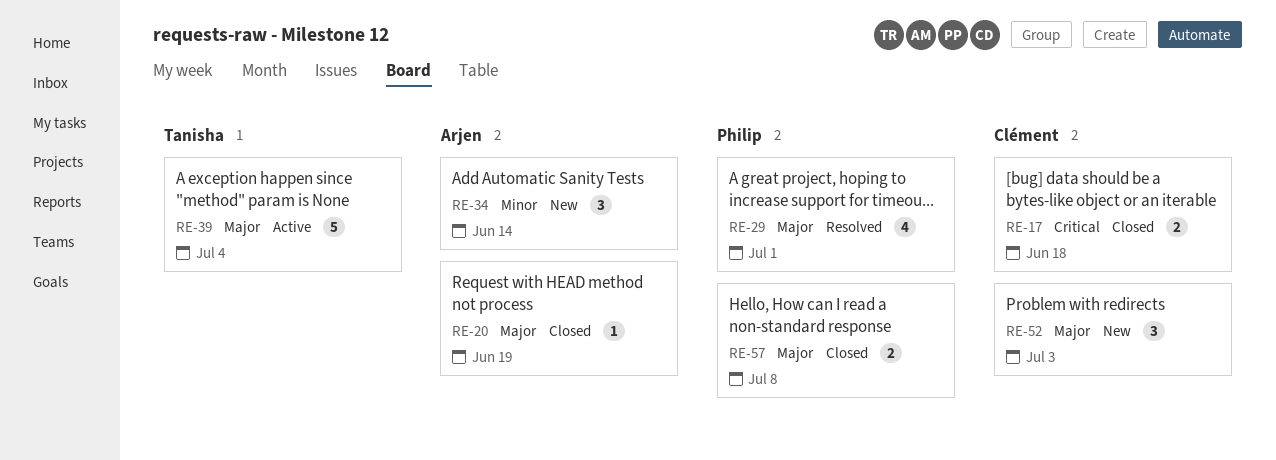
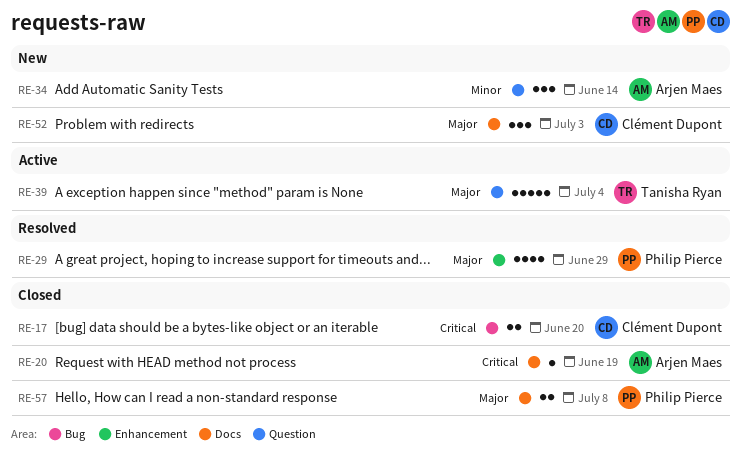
RE-17, due: Jun 18 -> Jun 20
RE-20, priority: Major -> Critical
RE-29, due: Jul 1 -> Jun 29

